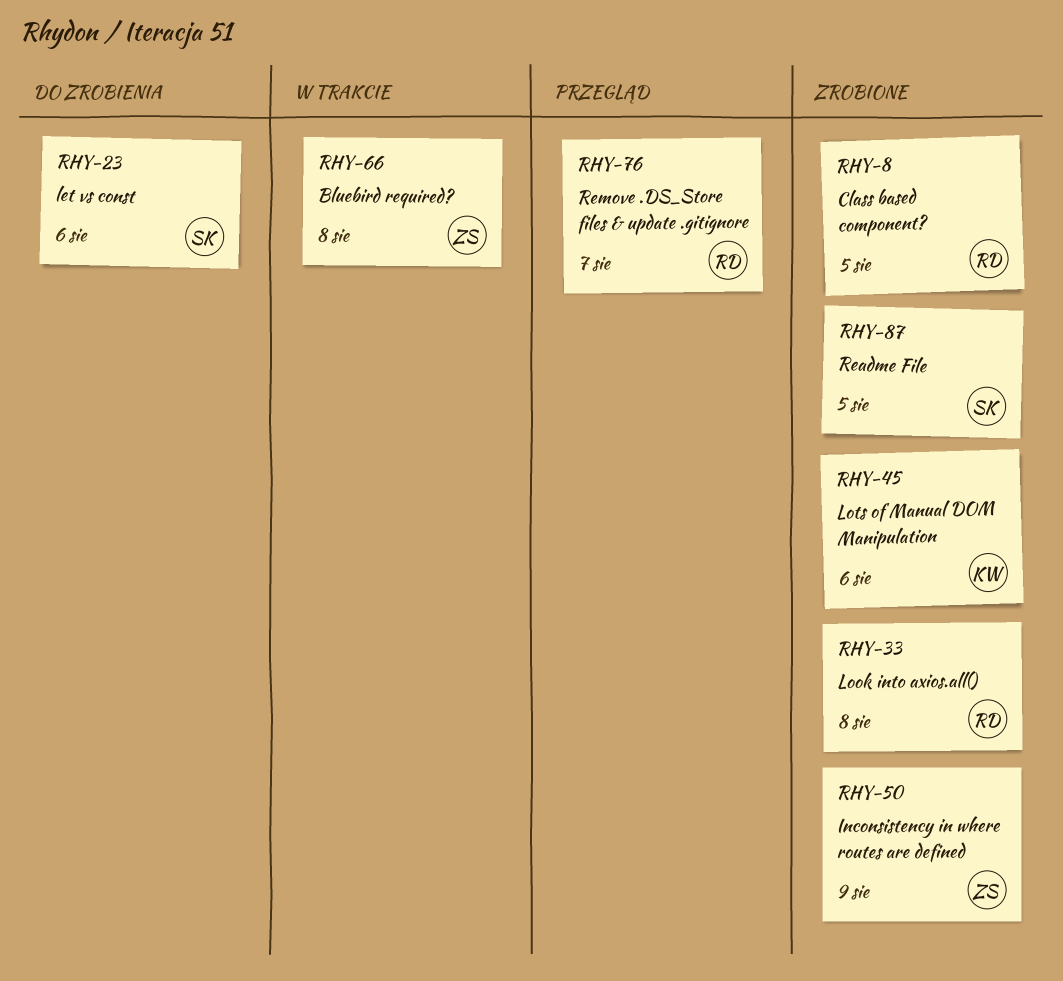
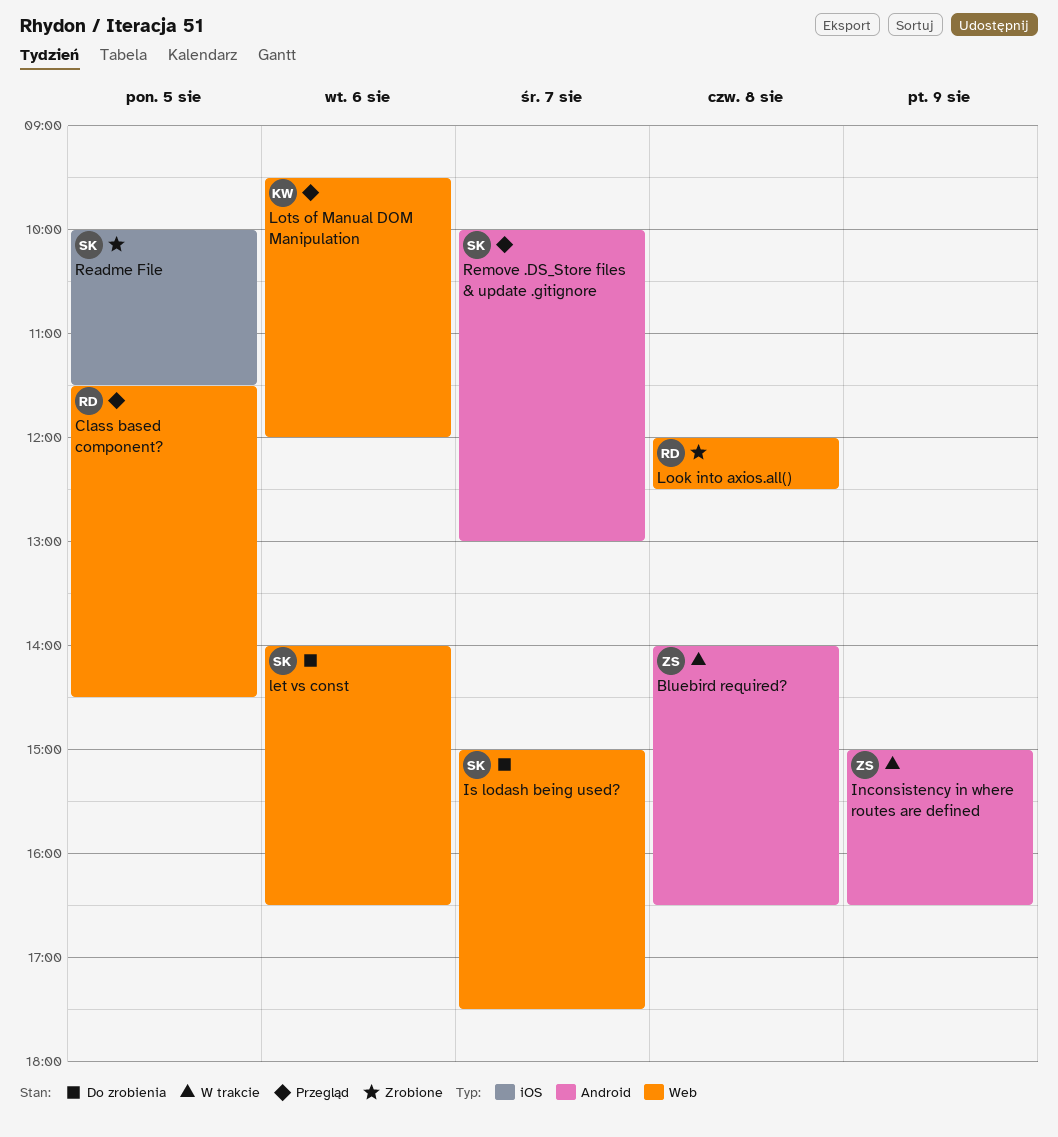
Class based component?, status: Zrobione -> Przegląd
Inconsistency in where routes are defined, status: Zrobione -> W trakcie
Is lodash being used?: none -> present
Lots of Manual DOM Manipulation, status: Zrobione -> Przegląd
Remove .DS_Store files & update .gitignore, owner: RD -> SK

